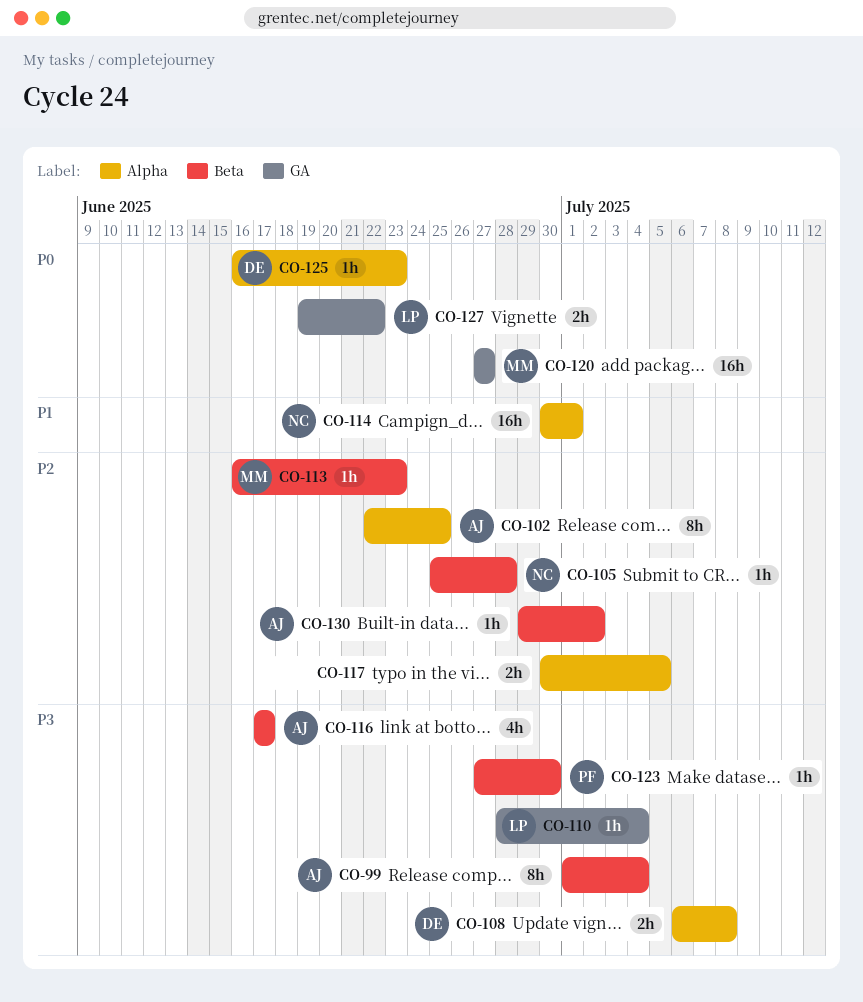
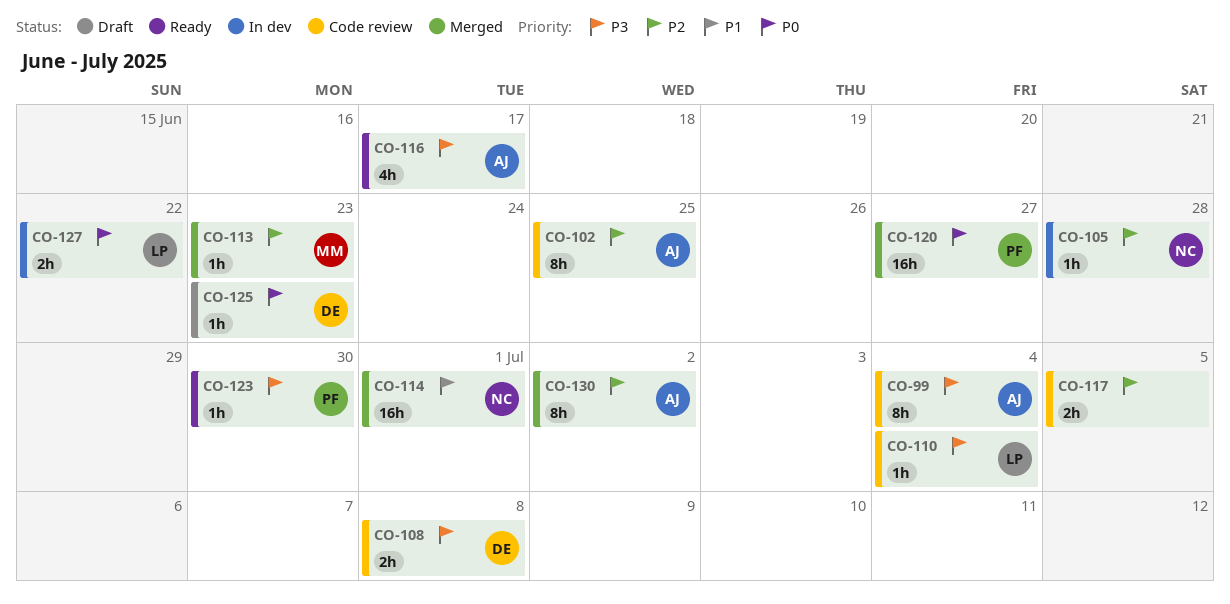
CO-120, owner: MM -> PF
CO-130, estimate: 1h -> 8h

